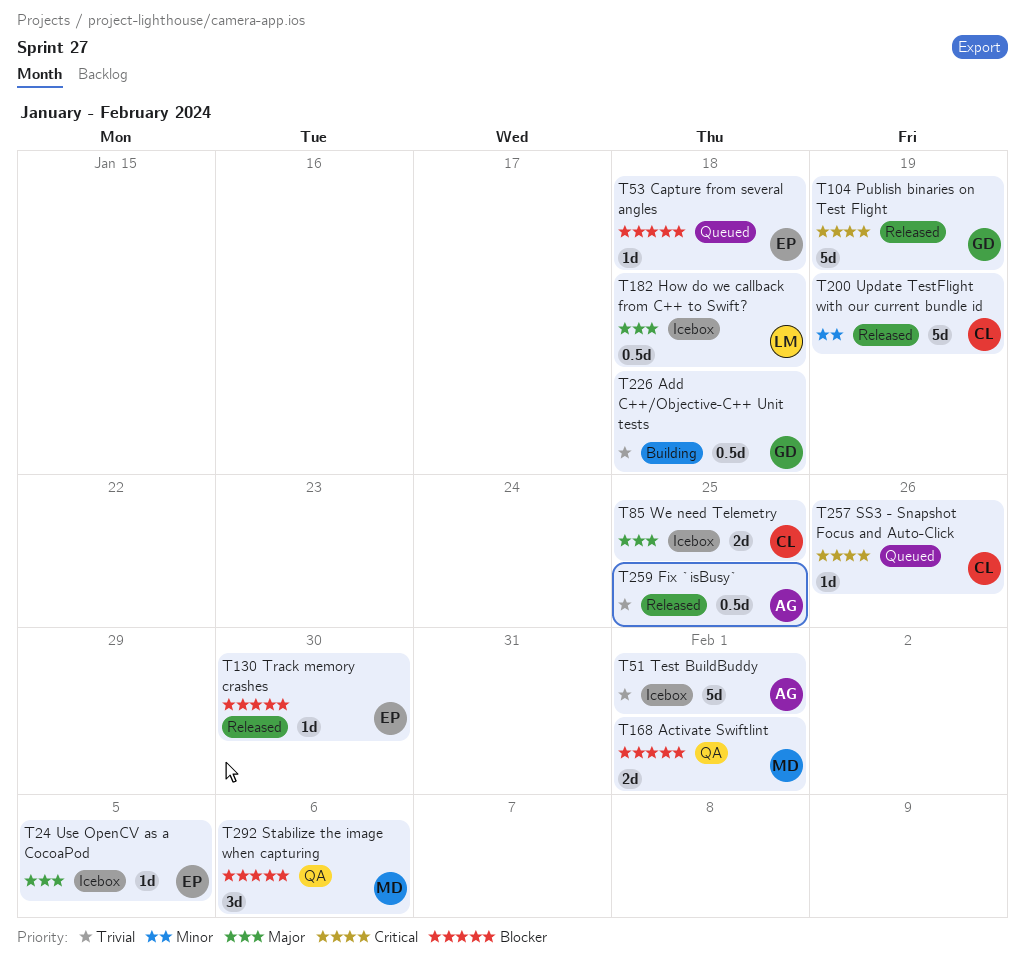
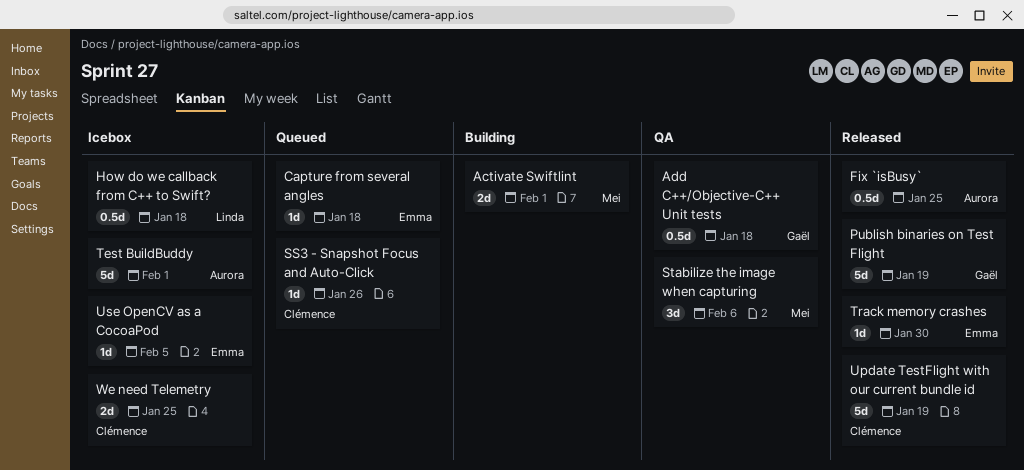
Activate Swiftlint, status: QA -> Building
Add C++/Objective-C++ Unit tests, status: Building -> QA

